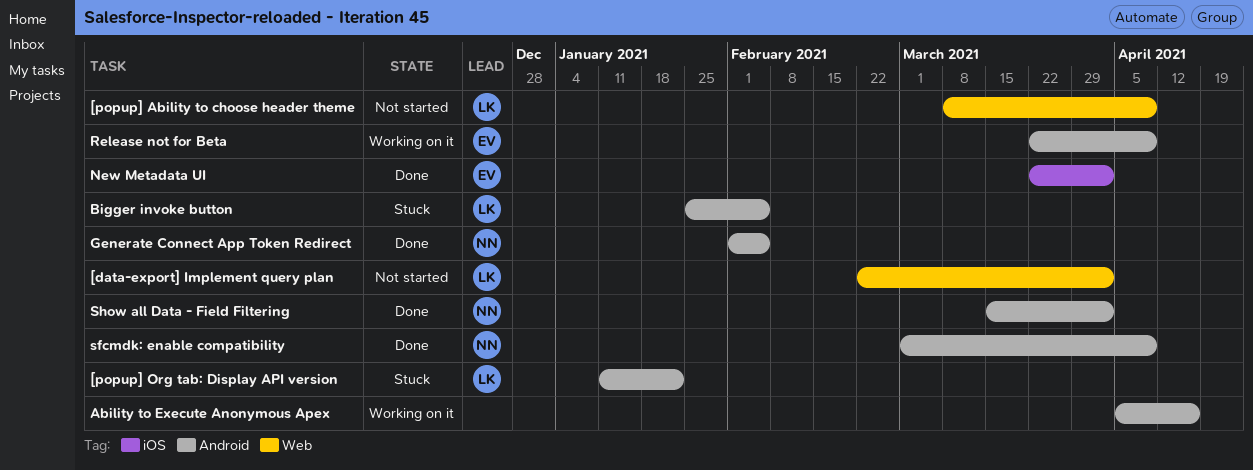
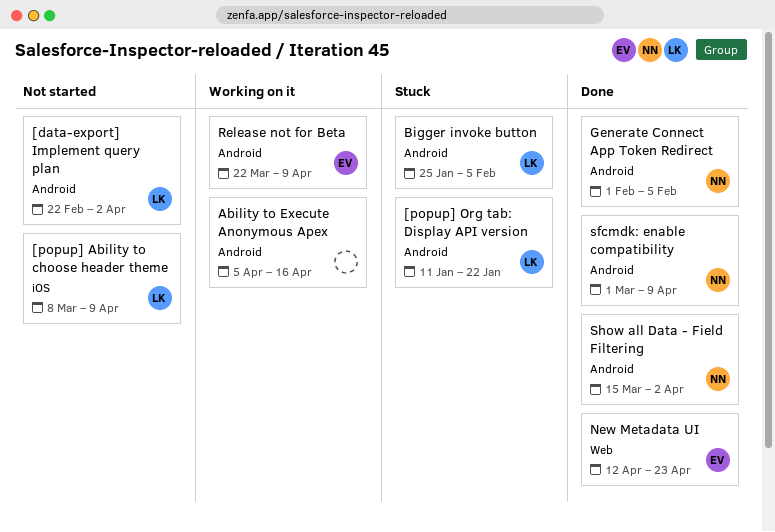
[data-export] Implement query plan, label: Web -> Android
[popup] Ability to choose header theme, label: Web -> iOS
New Metadata UI, label: iOS -> Web
New Metadata UI, start: Mar 22 -> Apr 12
New Metadata UI, due: Apr 2 -> Apr 23

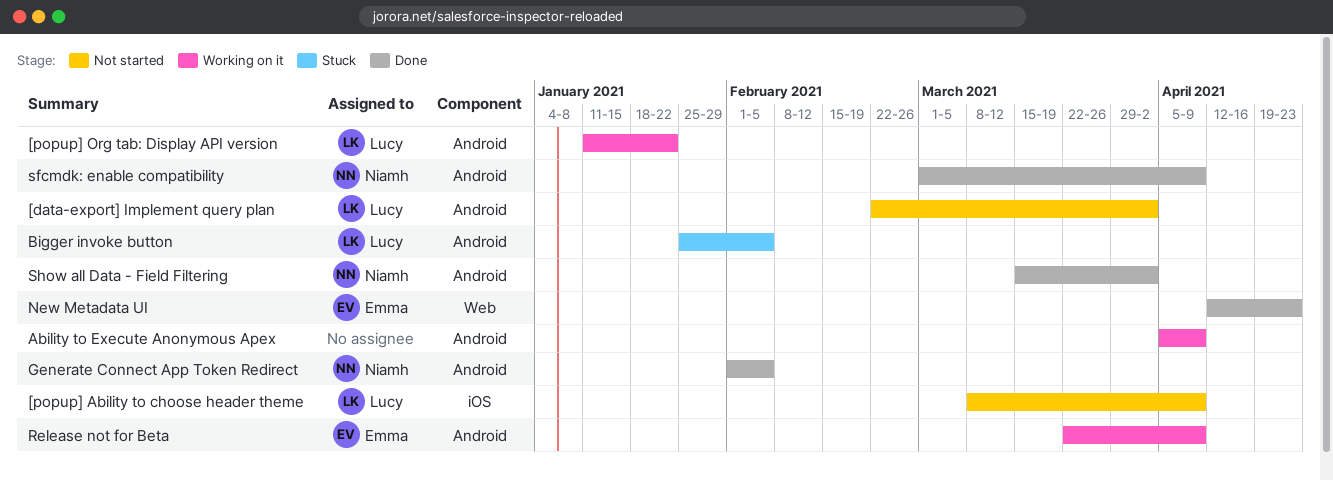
[popup] Org tab: Display API version, status: Stuck -> Working on it
Ability to Execute Anonymous Apex, due: Apr 16 -> Apr 9

